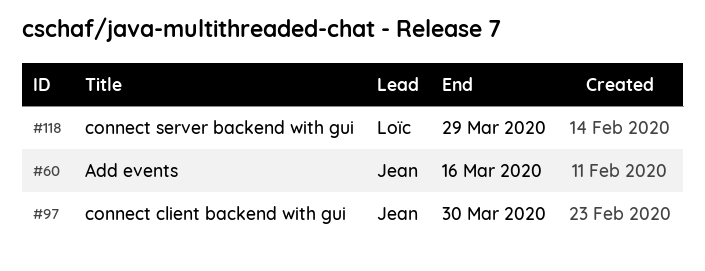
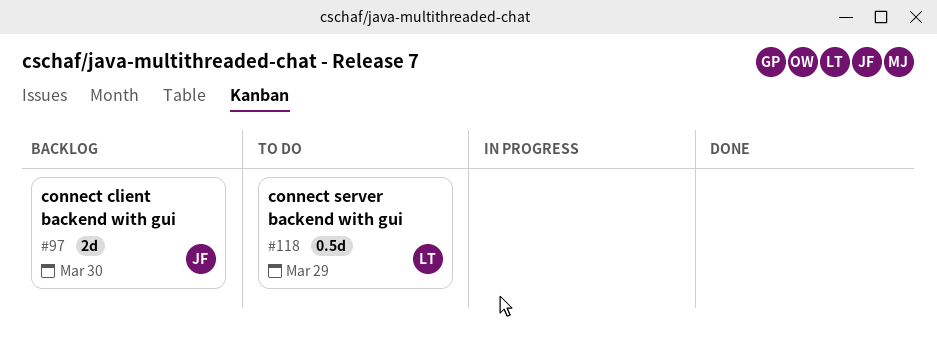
#60: present -> none

